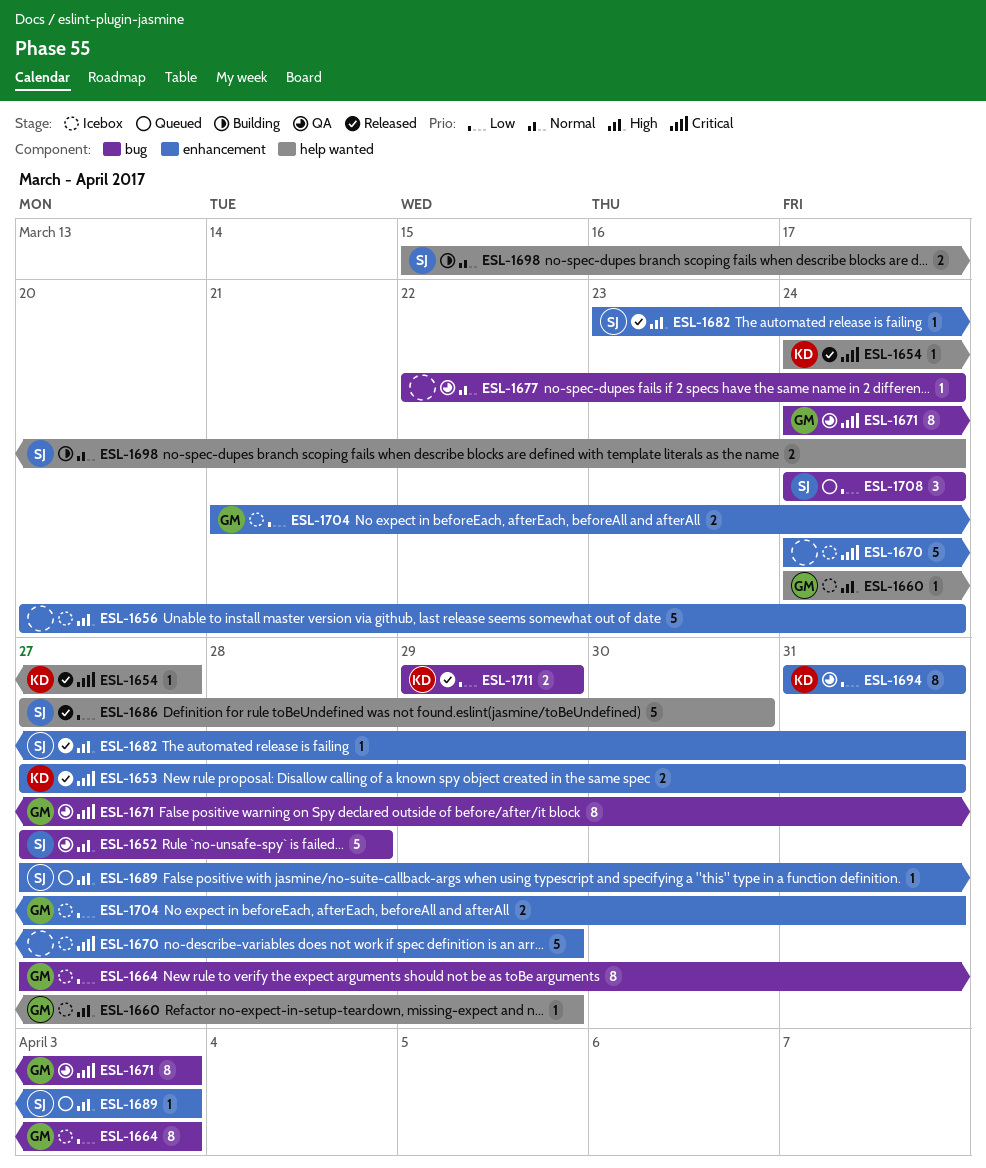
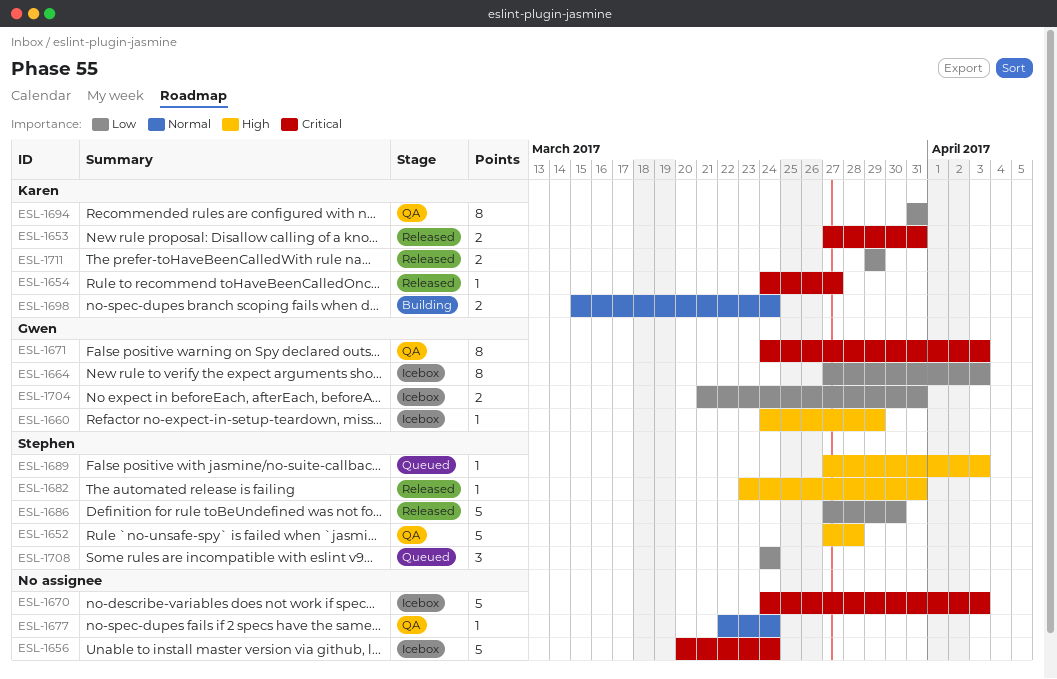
ESL-1656, priority: High -> Critical
ESL-1670, due: Mar 29 -> Apr 3
ESL-1698, owner: Stephen -> Karen

